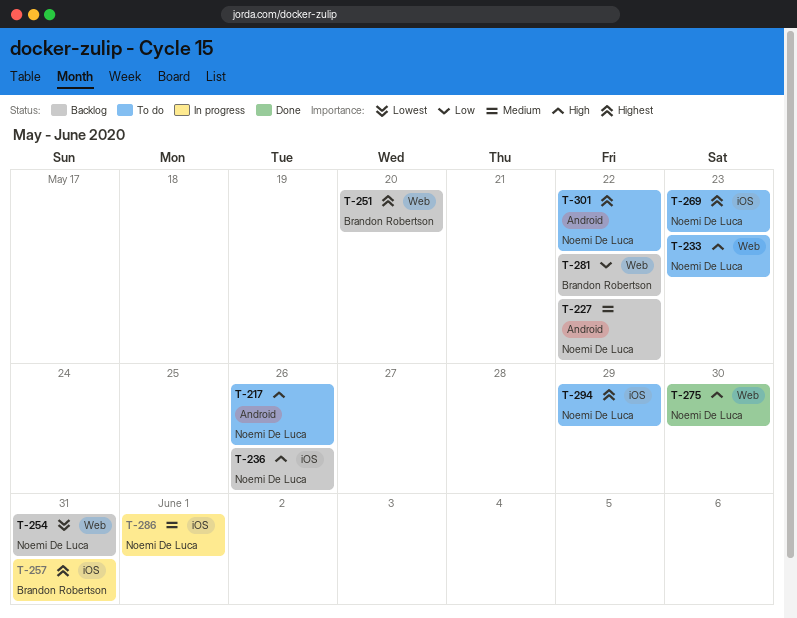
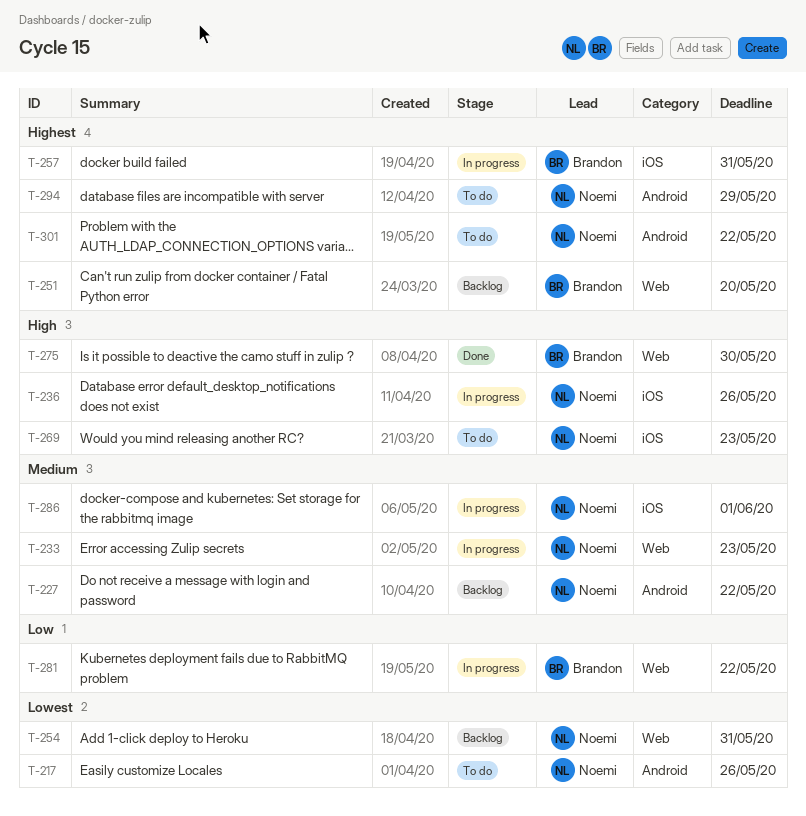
T-217, priority: High -> Lowest
T-233, status: To do -> In progress
T-233, priority: High -> Medium
T-236, status: Backlog -> In progress
T-269, priority: Highest -> High
T-275, owner: Noemi De Luca -> Brandon Robertson
T-281, status: Backlog -> In progress
T-294, label: iOS -> Android

